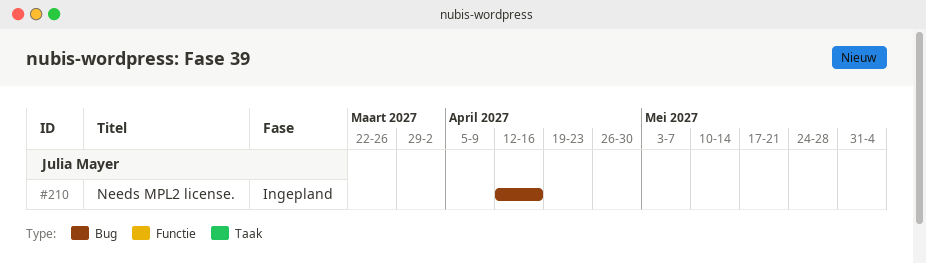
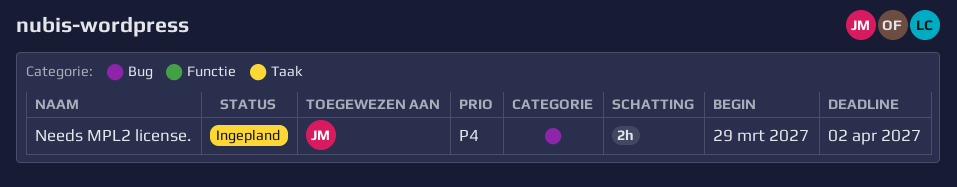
Needs MPL2 license., start: Apr 12 -> Mar 29
Needs MPL2 license., due: Apr 16 -> Apr 2

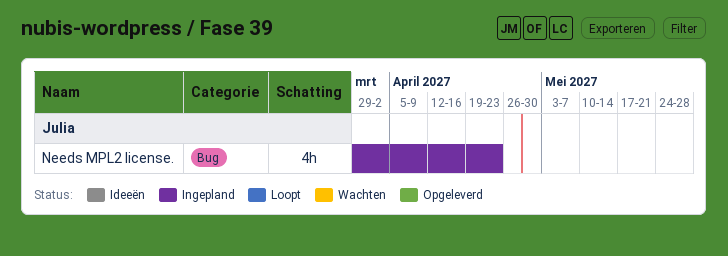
Needs MPL2 license., estimate: 2h -> 4h
Needs MPL2 license., due: Apr 2 -> Apr 23

